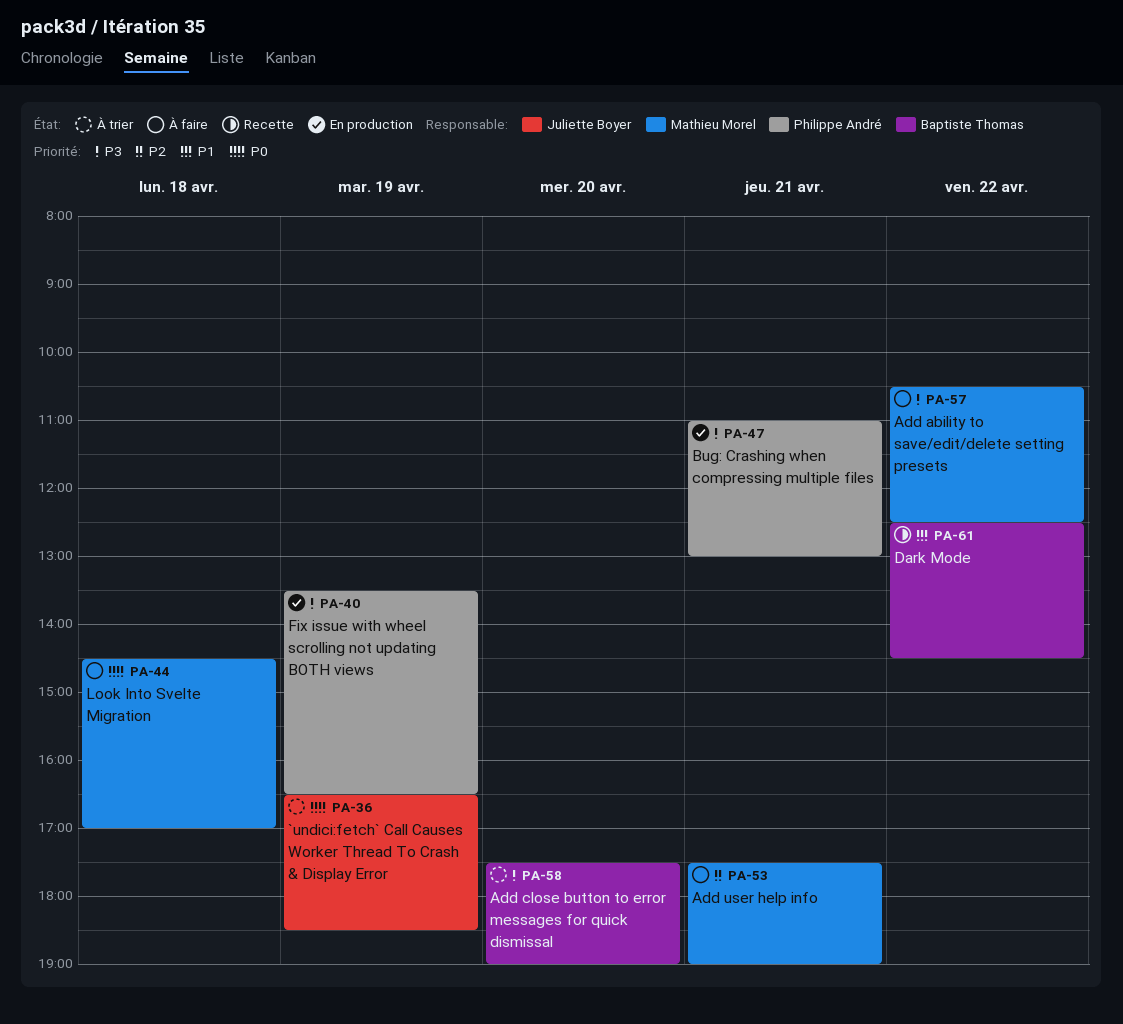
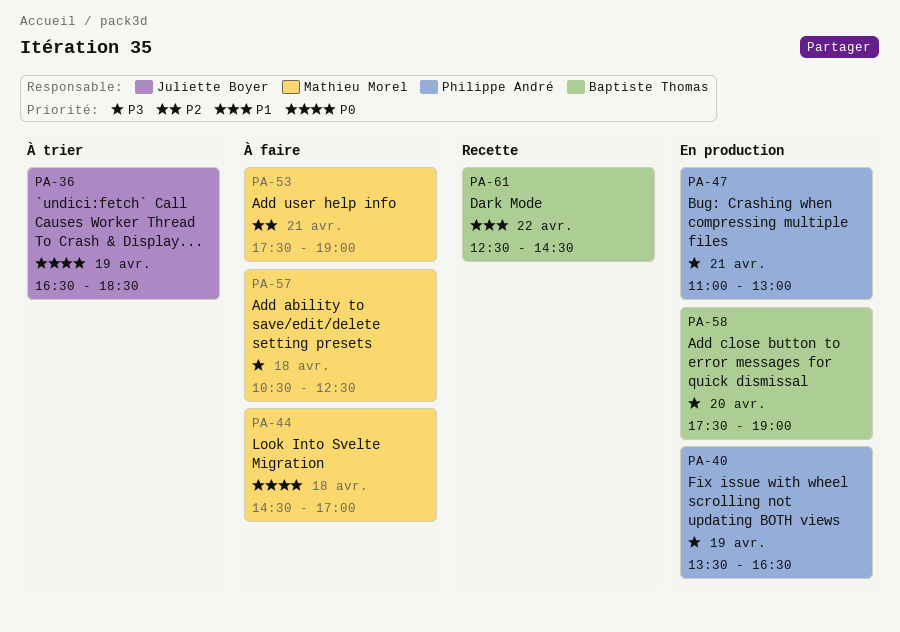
PA-57, day: Apr 22 -> Apr 18
PA-58, status: À trier -> En production

